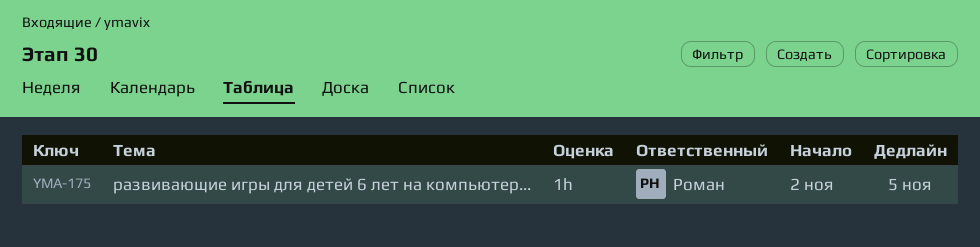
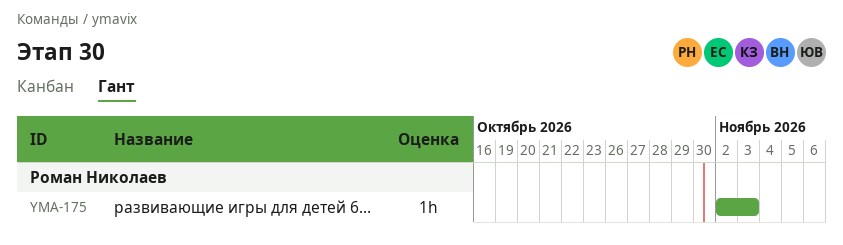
YMA-175, due: Nov 5 -> Nov 3

